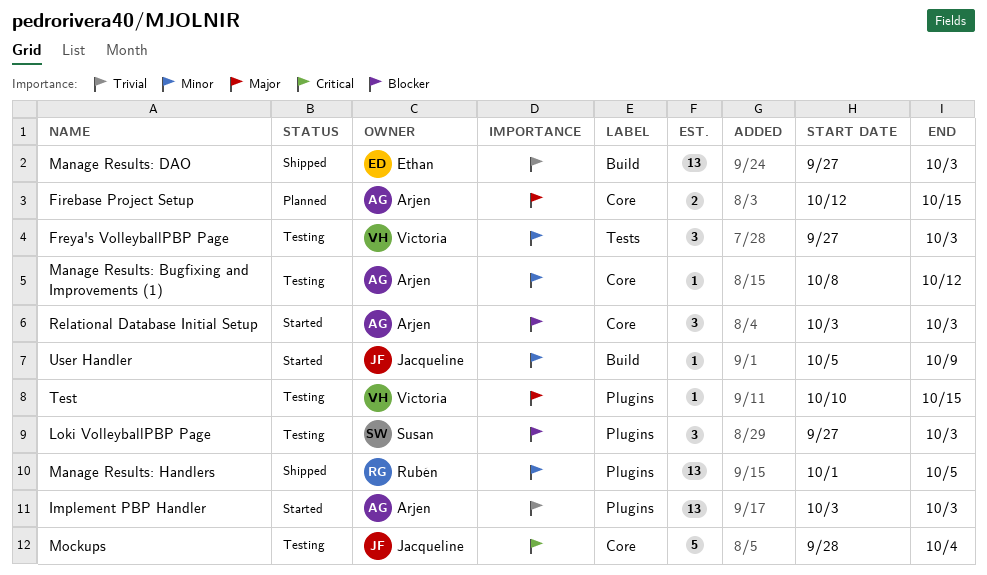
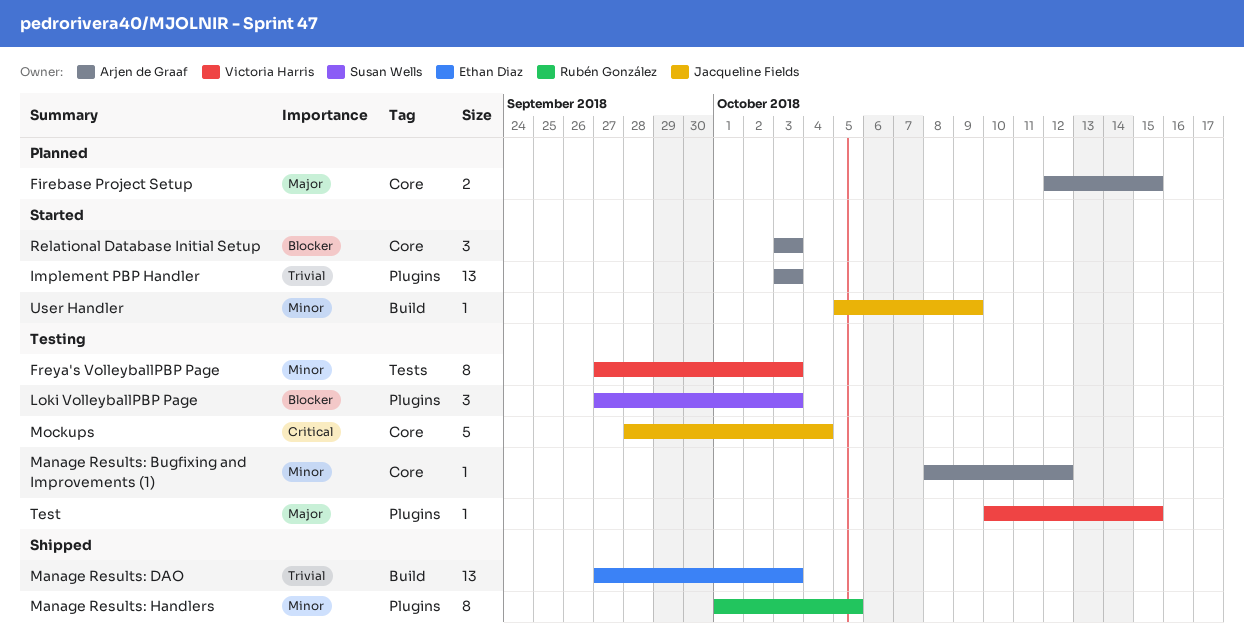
Freya's VolleyballPBP Page, estimate: 3 -> 8
Manage Results: Handlers, estimate: 13 -> 8

